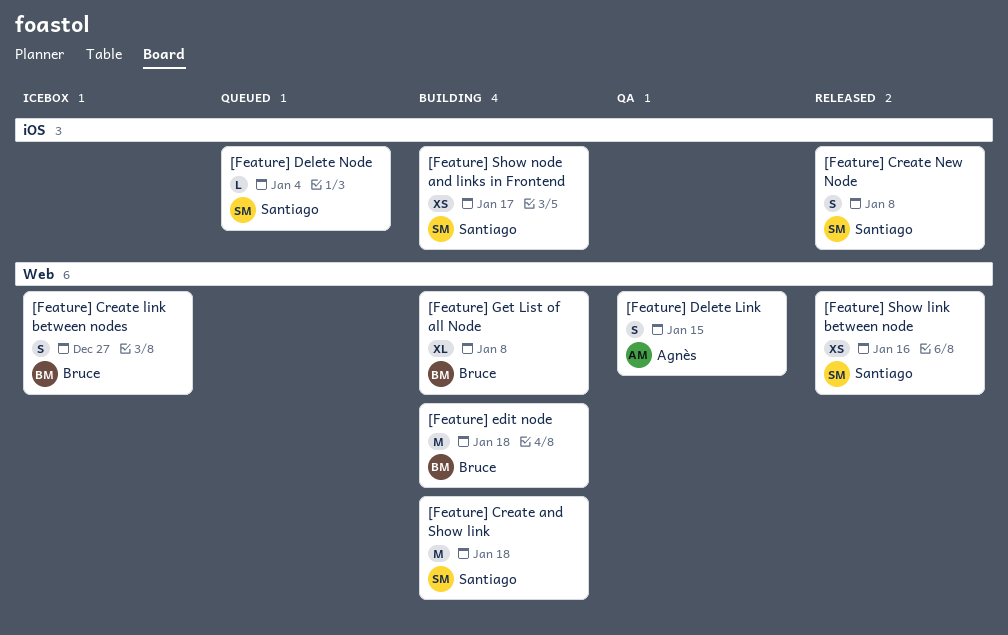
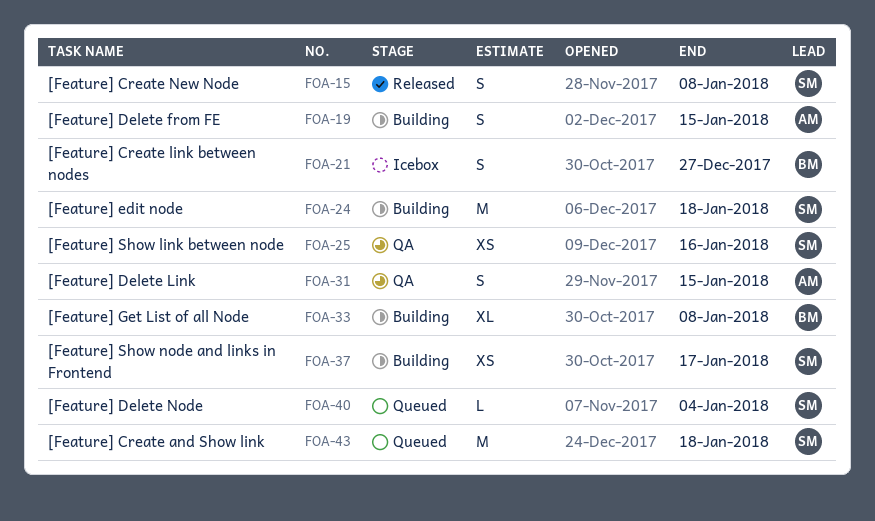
[Feature] Create and Show link, status: Building -> Queued
[Feature] Delete from FE: none -> present
[Feature] edit node, owner: Bruce -> Santiago
[Feature] Show link between node, status: Released -> QA

